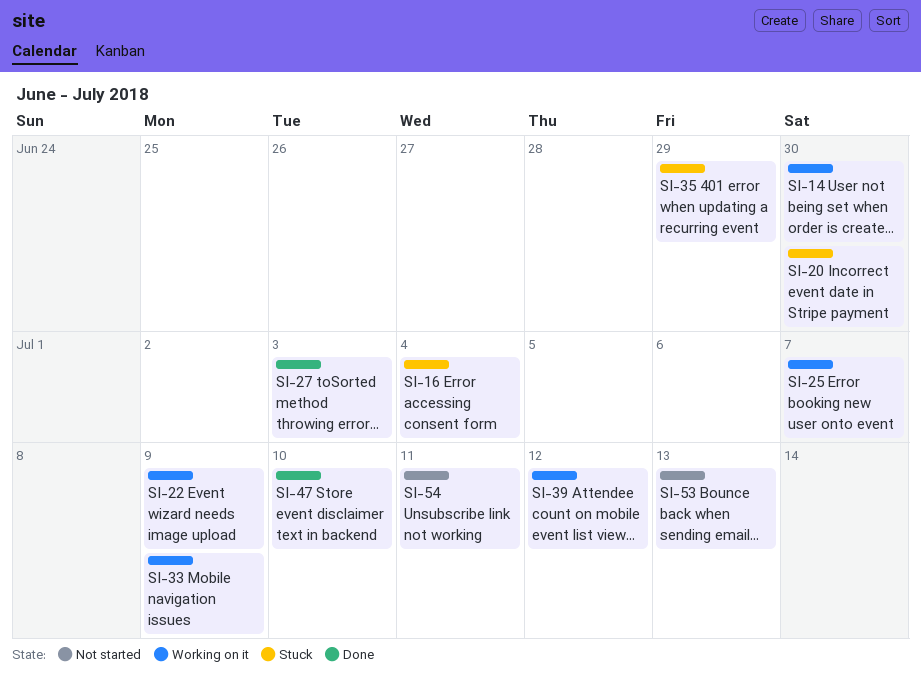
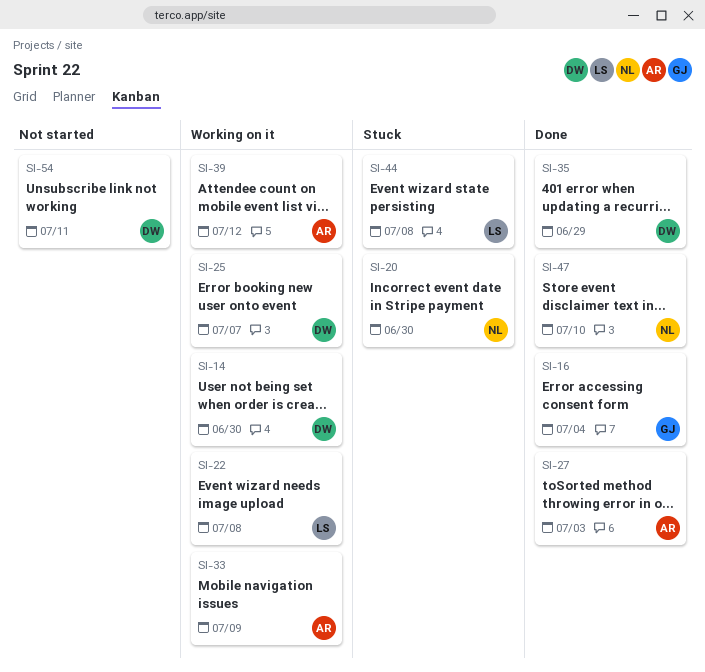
SI-16, status: Stuck -> Done
SI-22, due: Jul 9 -> Jul 8
SI-35, status: Stuck -> Done
SI-44: none -> present
SI-53: present -> none

